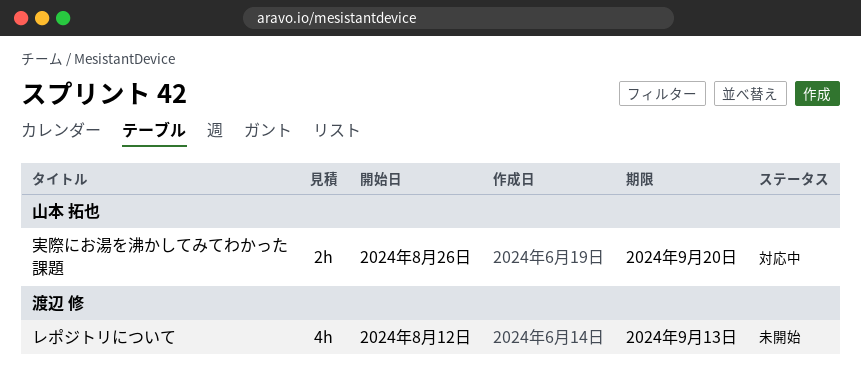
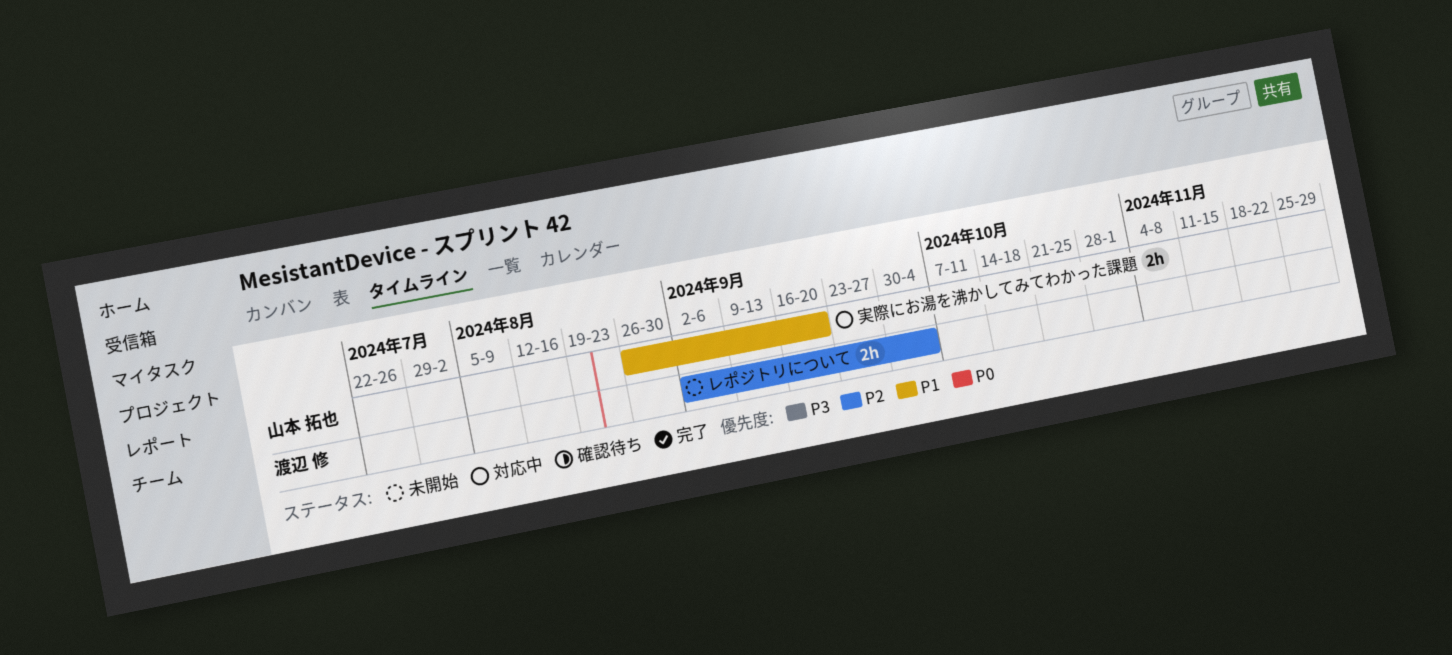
レポジトリについて, estimate: 4h -> 2h
レポジトリについて, start: Aug 12 -> Sep 2
レポジトリについて, due: Sep 13 -> Oct 4

